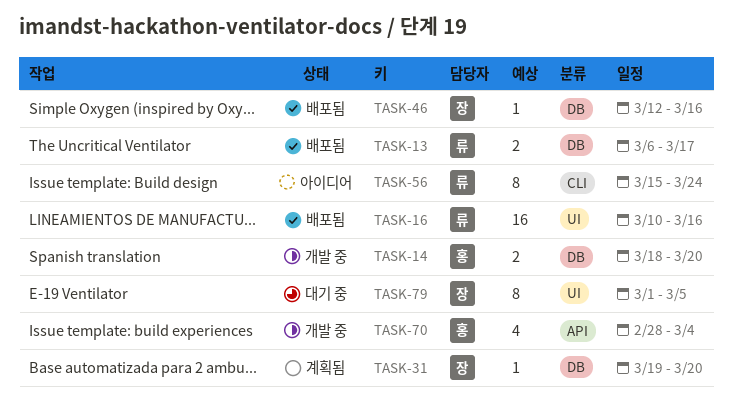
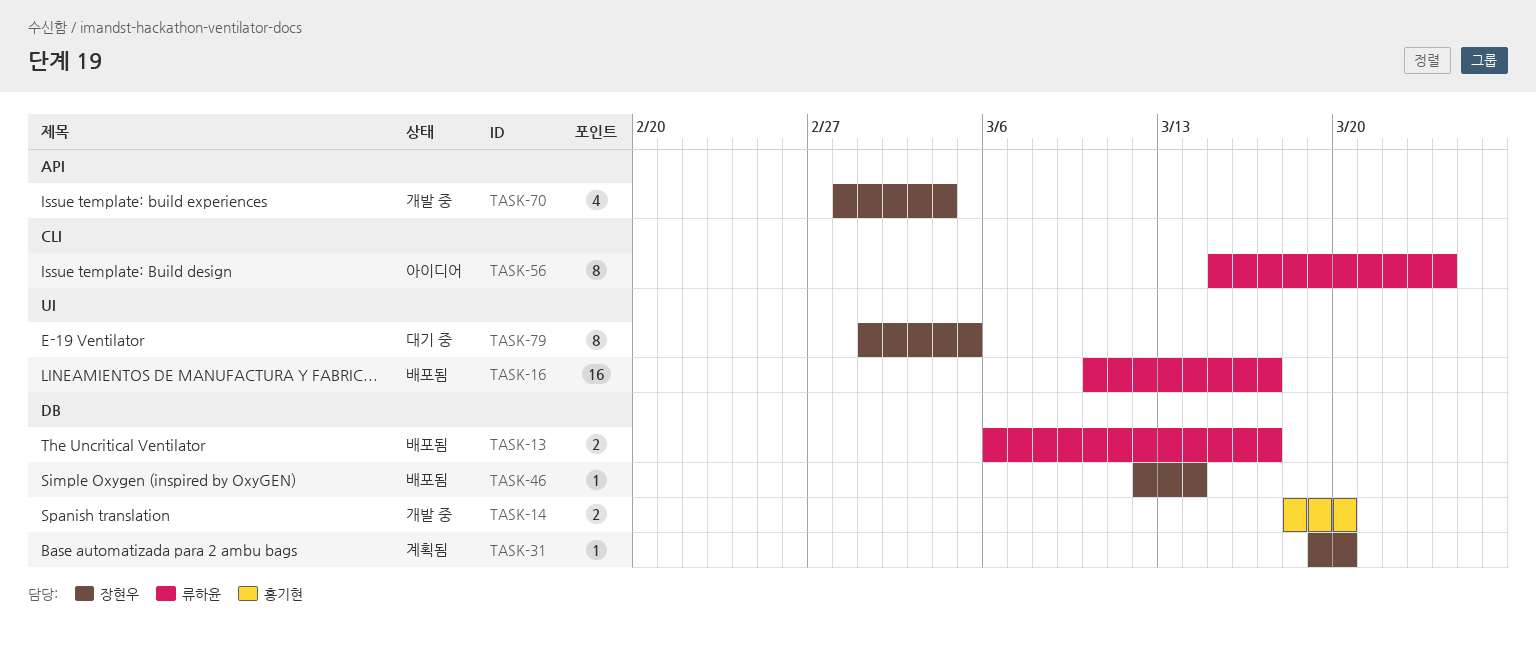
TASK-16, due: Mar 16 -> Mar 17
TASK-46, due: Mar 16 -> Mar 14
TASK-70, owner: 홍기현 -> 장현우

